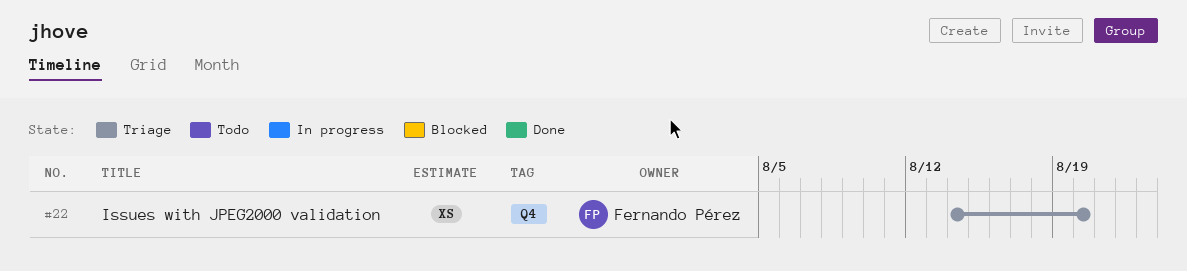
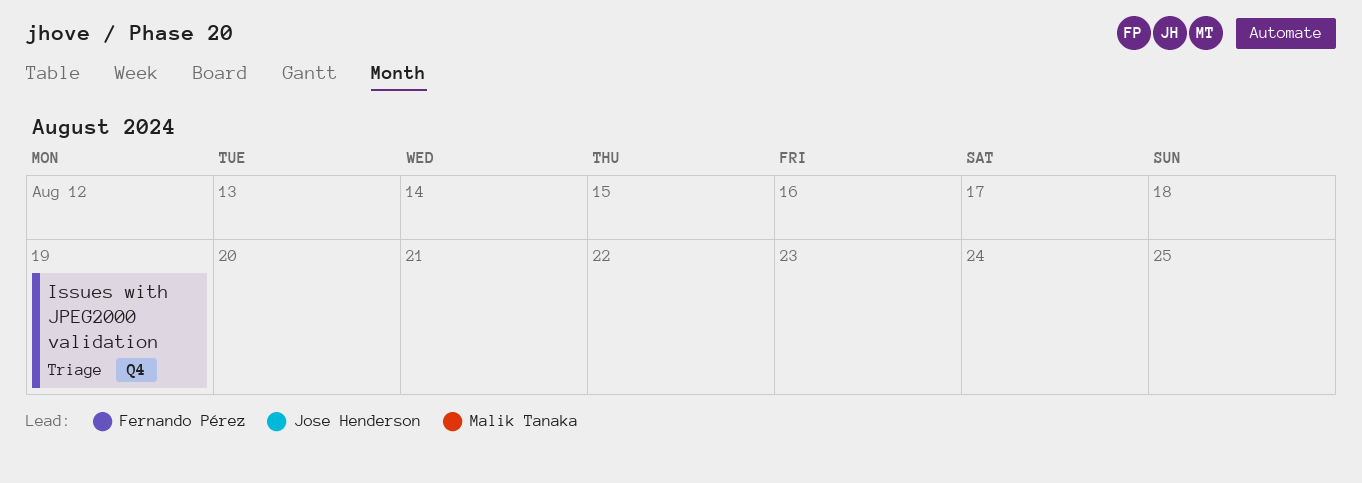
Issues with JPEG2000 validation, due: Aug 20 -> Aug 19

